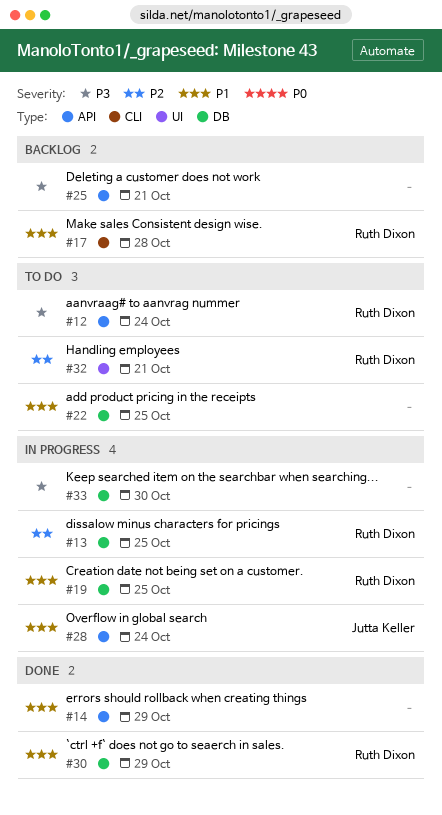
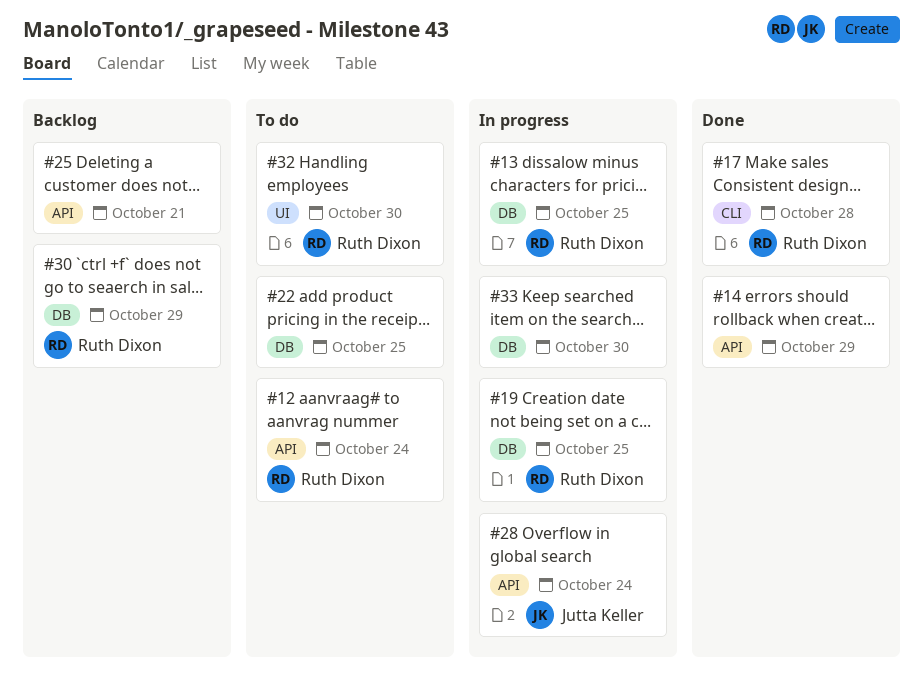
#17, status: Backlog -> Done
#30, status: Done -> Backlog
#32, due: Oct 21 -> Oct 30

